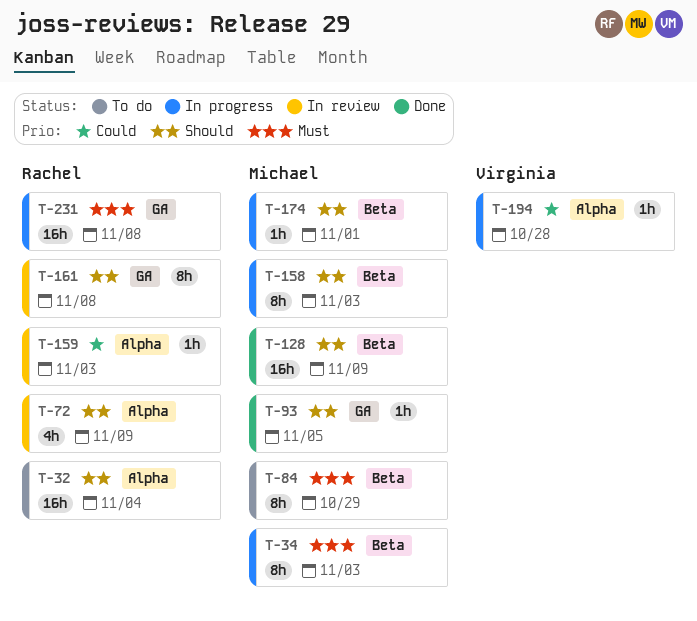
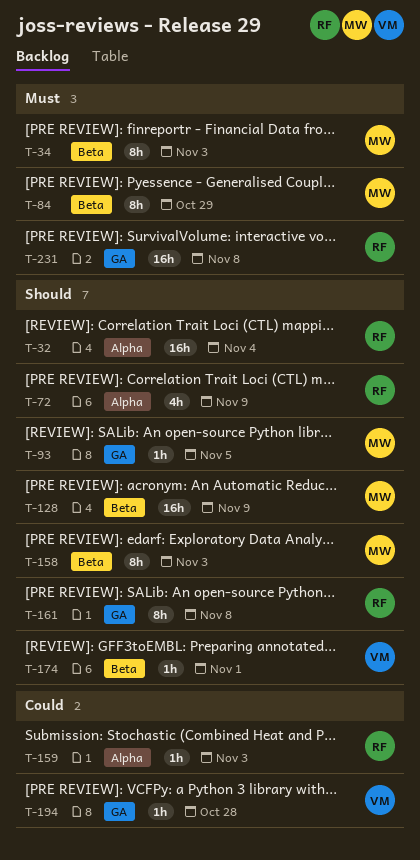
T-174, owner: Michael -> Virginia
T-194, label: Alpha -> GA

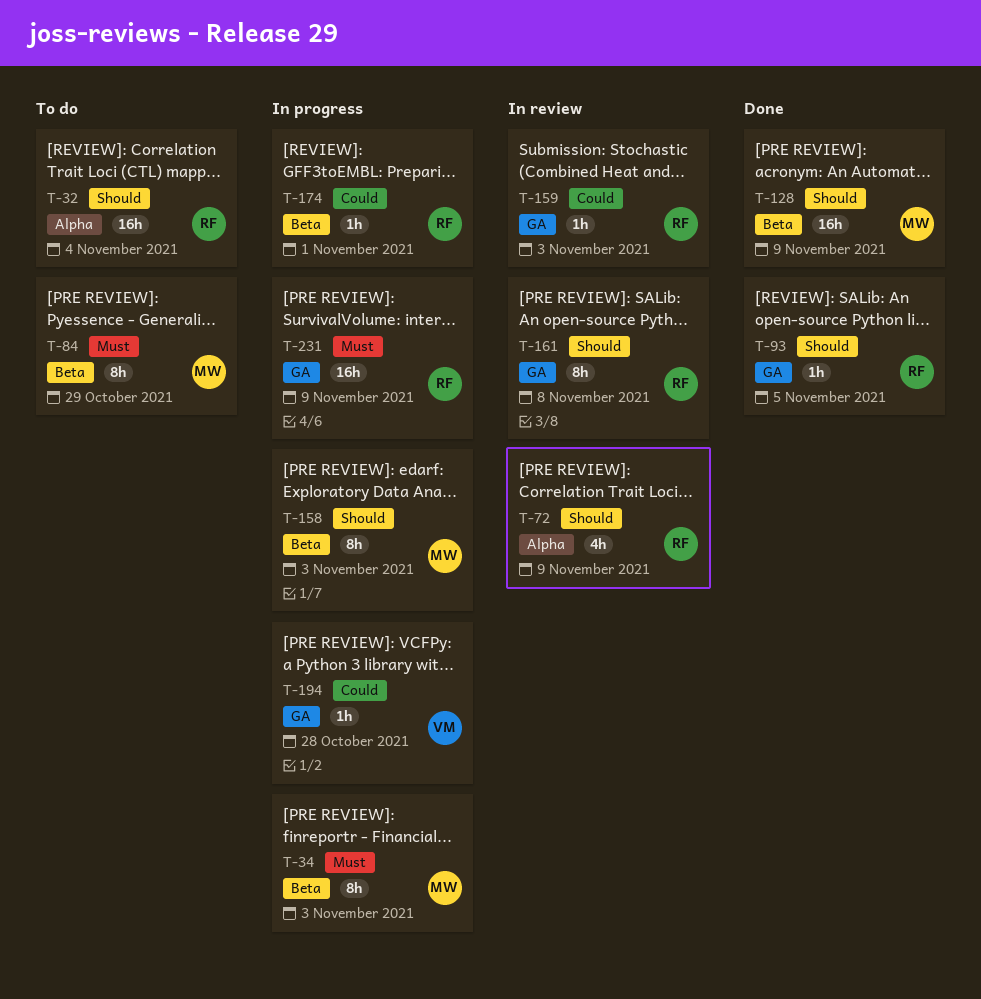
T-93, owner: MW -> RF
T-159, label: Alpha -> GA
T-174, owner: VM -> RF
T-174, priority: Should -> Could
T-231, due: Nov 8 -> Nov 9

